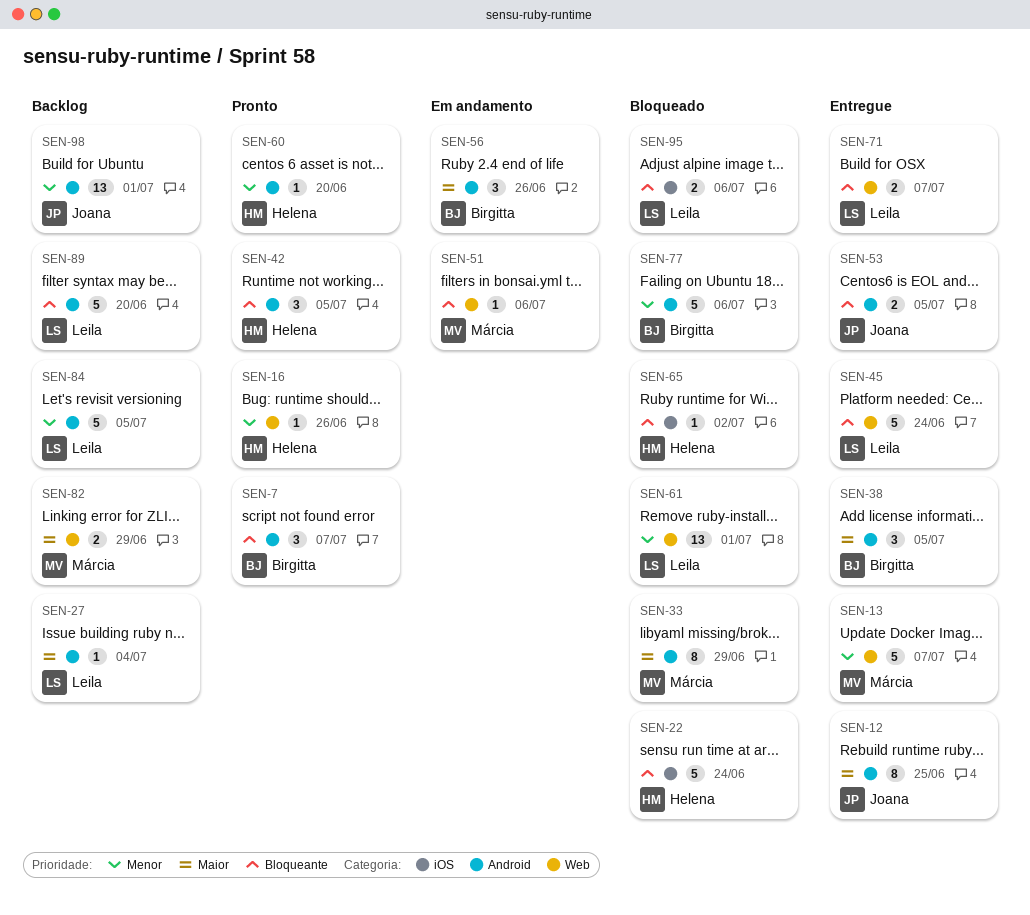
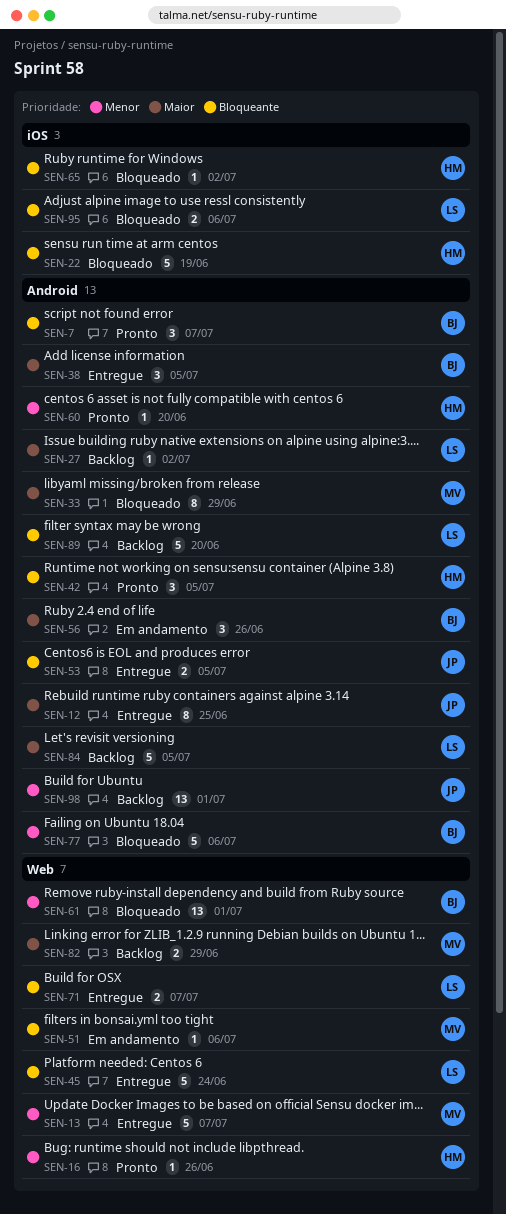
SEN-22, due: Jun 24 -> Jun 19
SEN-27, due: Jul 4 -> Jul 2
SEN-61, owner: Leila -> Birgitta
SEN-84, priority: Menor -> Maior

